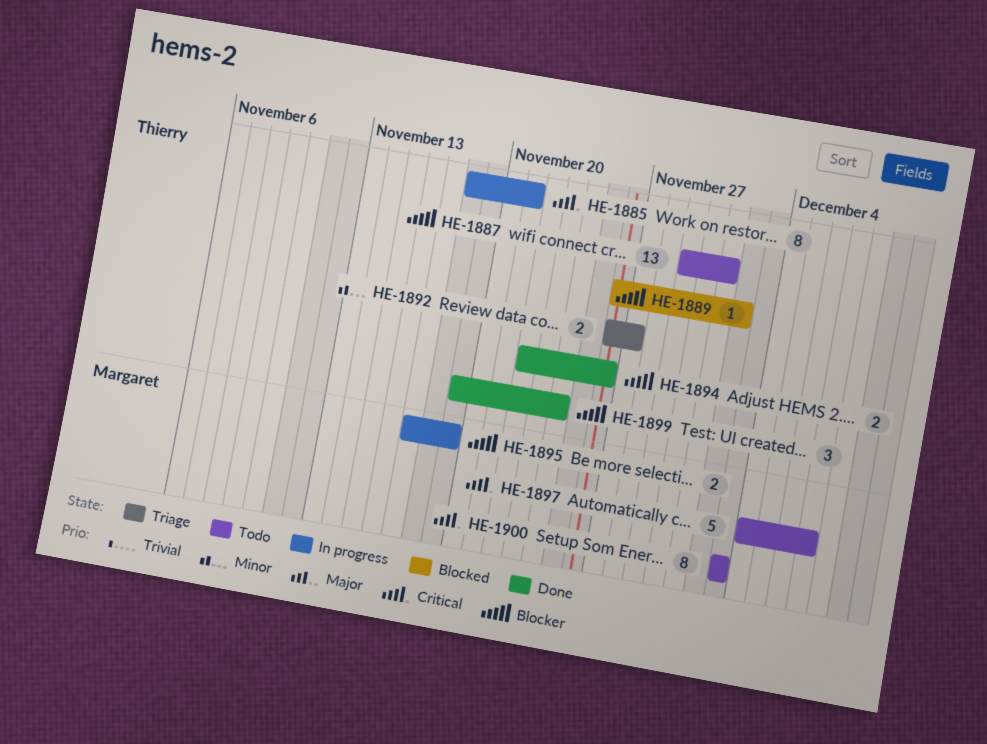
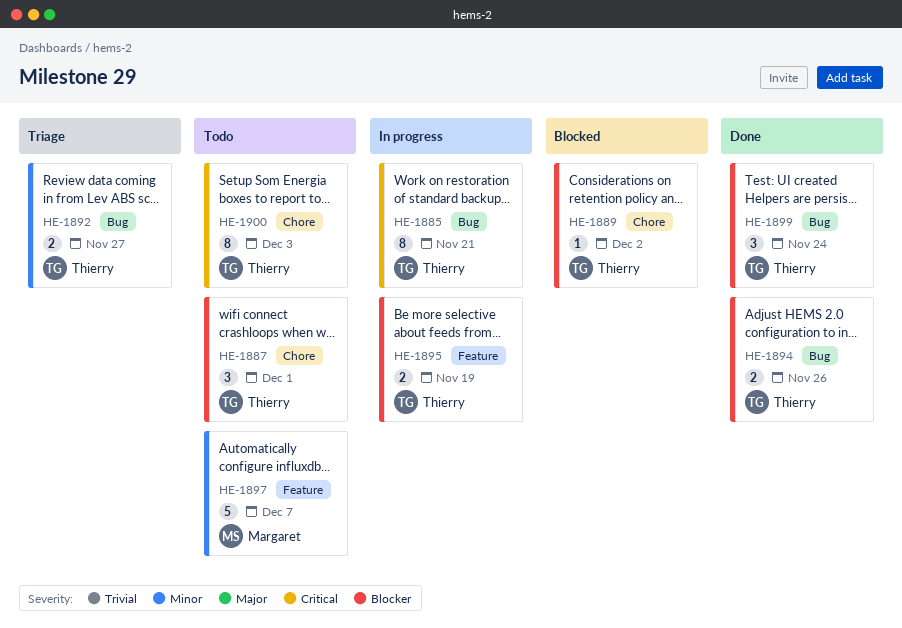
HE-1887, estimate: 13 -> 3
HE-1895, owner: Margaret -> Thierry
HE-1897, priority: Critical -> Minor
HE-1900, owner: Margaret -> Thierry

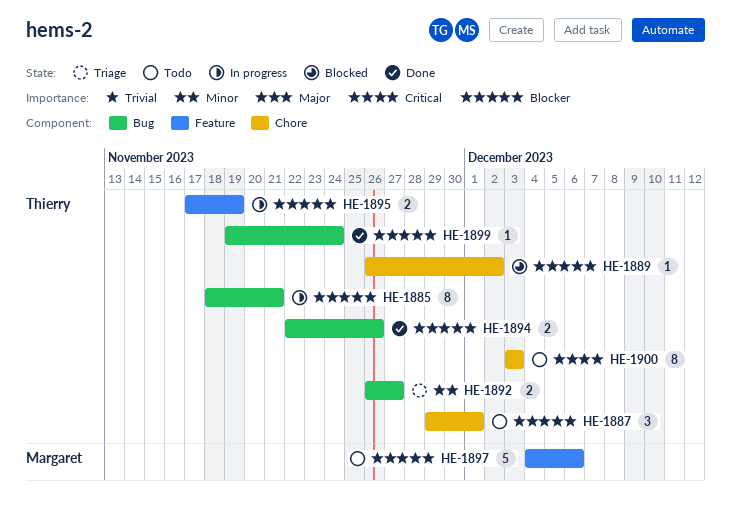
HE-1885, priority: Critical -> Blocker
HE-1897, priority: Minor -> Blocker
HE-1897, due: Dec 7 -> Dec 6
HE-1899, estimate: 3 -> 1

